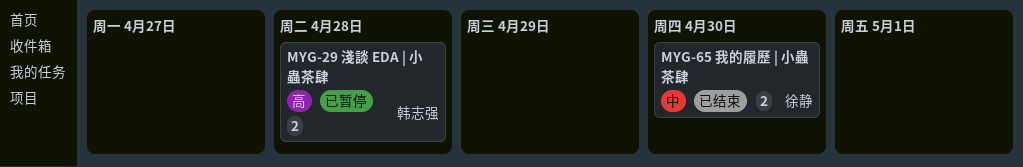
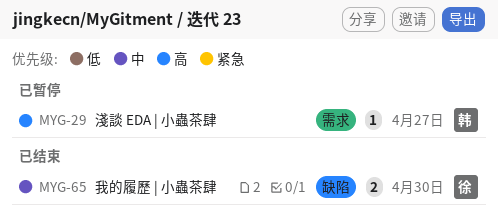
MYG-29, estimate: 2 -> 1
MYG-29, due: Apr 28 -> Apr 27

